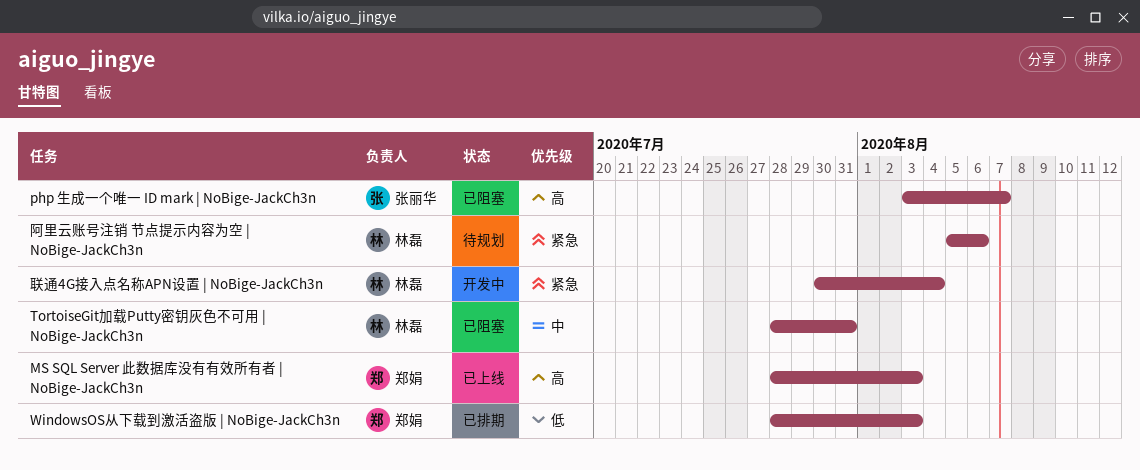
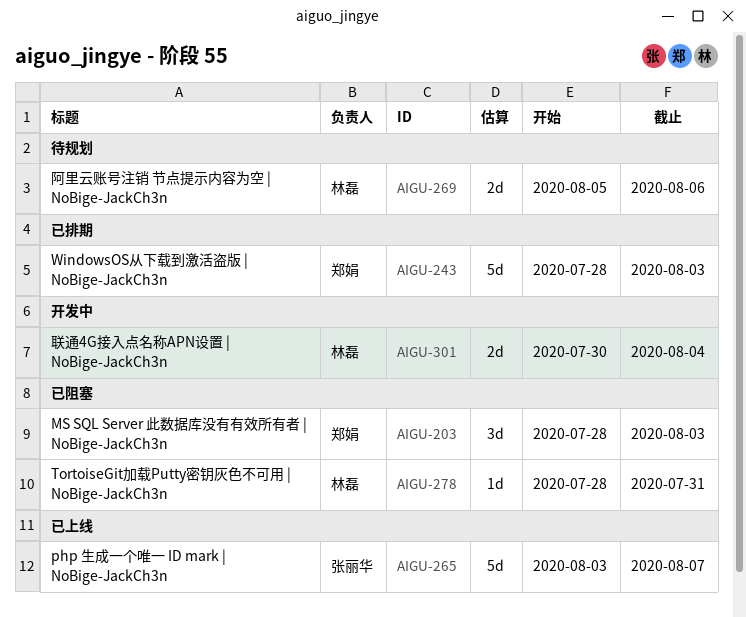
MS SQL Server 此数据库没有有效所有者 | NoBige-JackCh3n, status: 已上线 -> 已阻塞
php 生成一个唯一 ID mark | NoBige-JackCh3n, status: 已阻塞 -> 已上线

